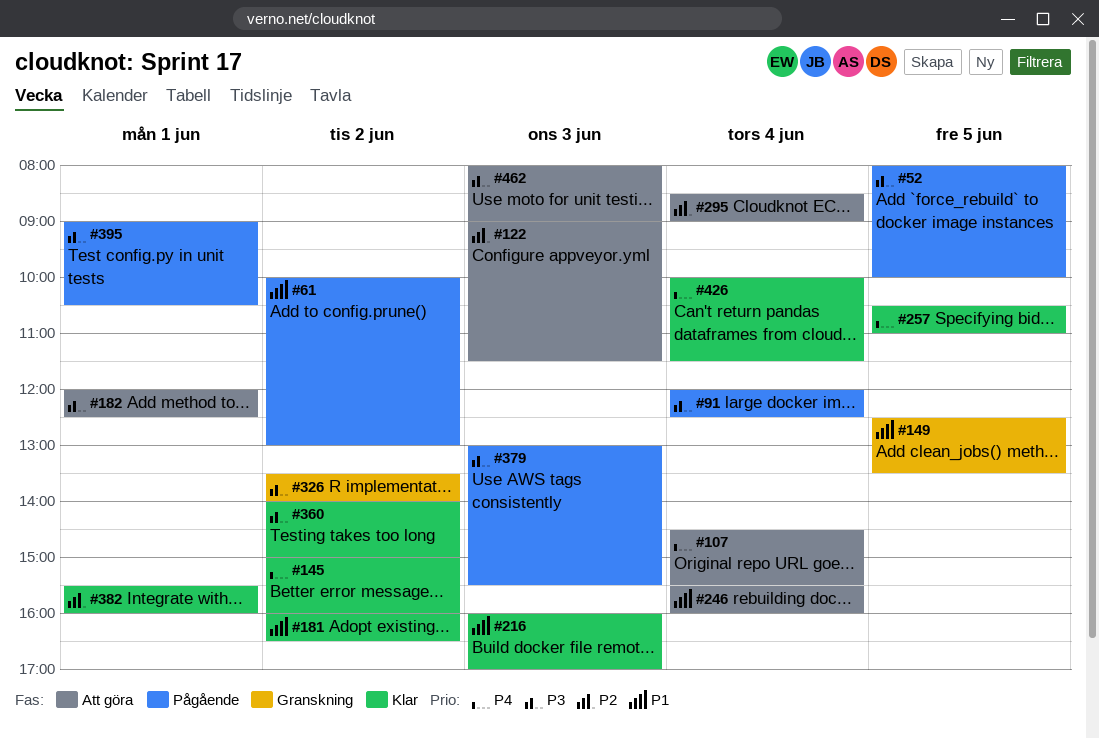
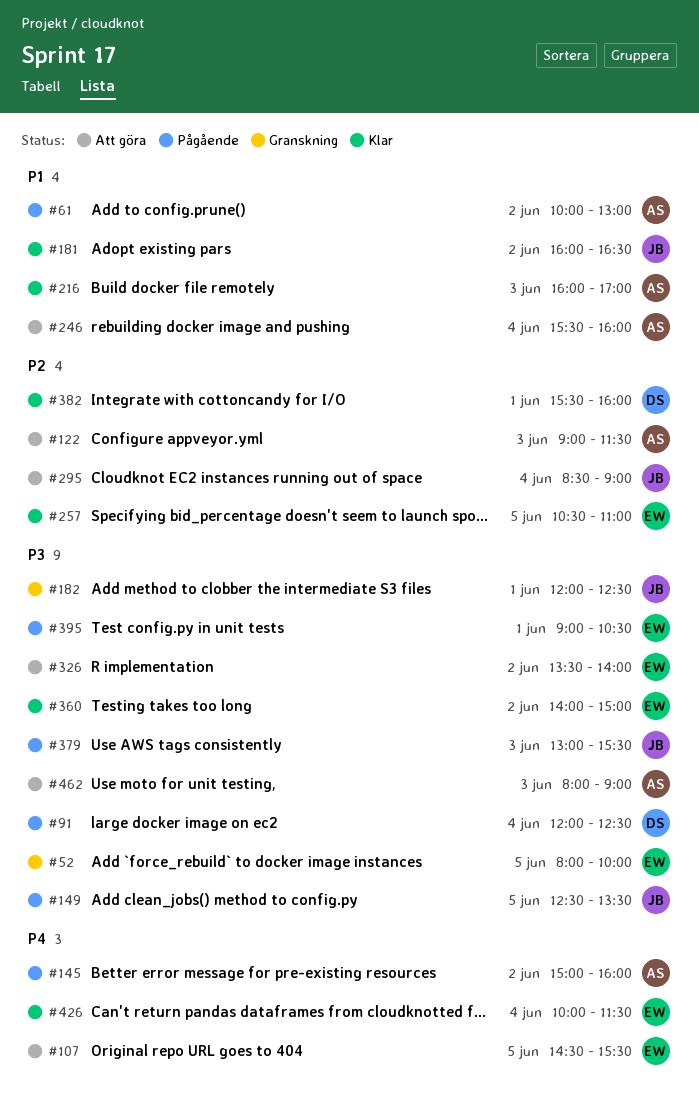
#52, status: Pågående -> Granskning
#107, day: Jun 4 -> Jun 5
#145, status: Klar -> Pågående
#149, status: Granskning -> Pågående
#149, priority: P1 -> P3
#182, status: Att göra -> Granskning
#257, priority: P4 -> P2
#326, status: Granskning -> Att göra

